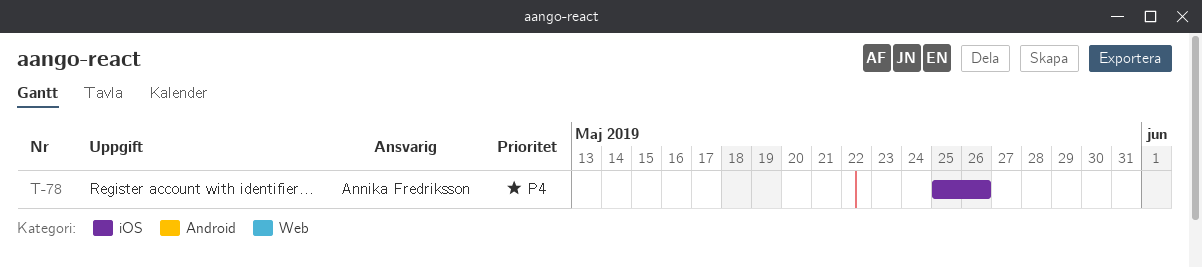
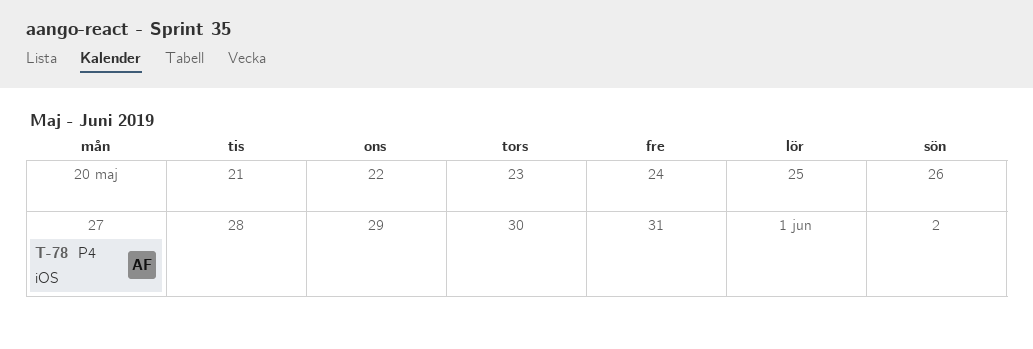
T-78, due: May 26 -> May 27

